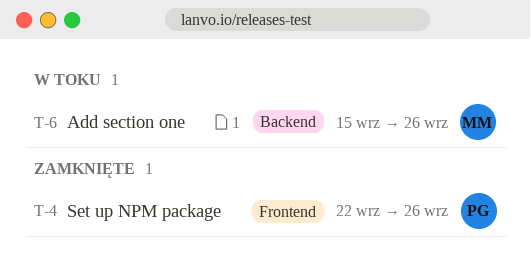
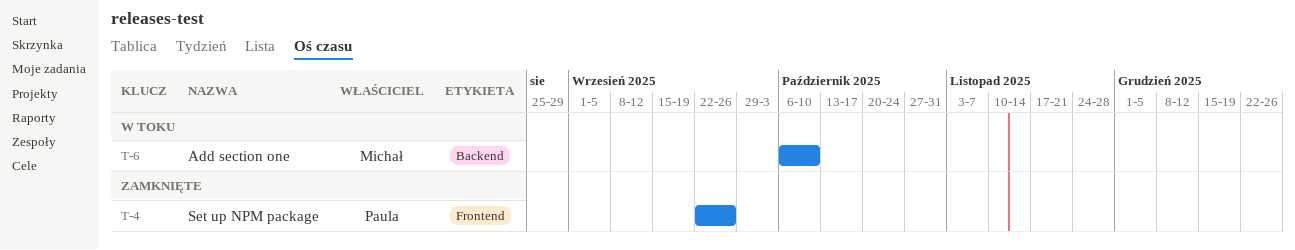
T-6, start: Sep 15 -> Oct 6
T-6, due: Sep 26 -> Oct 10

